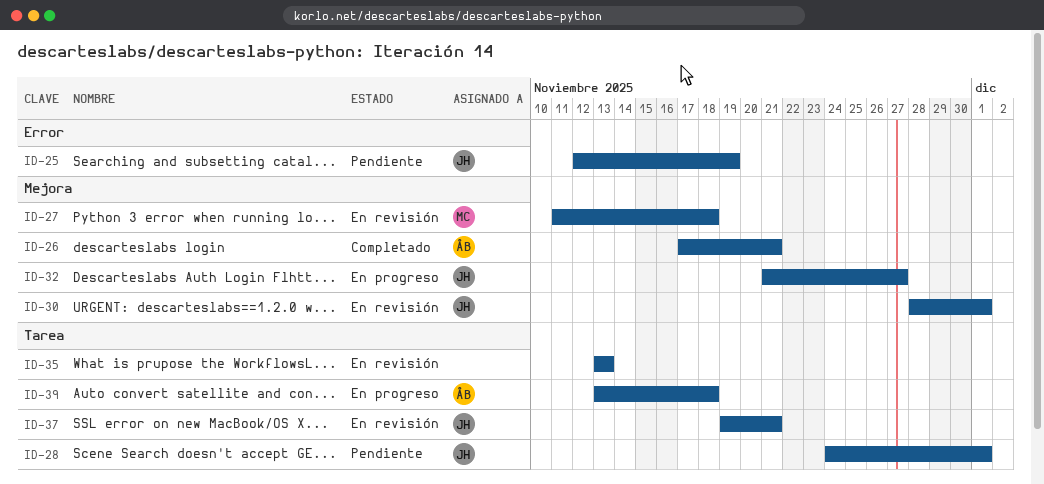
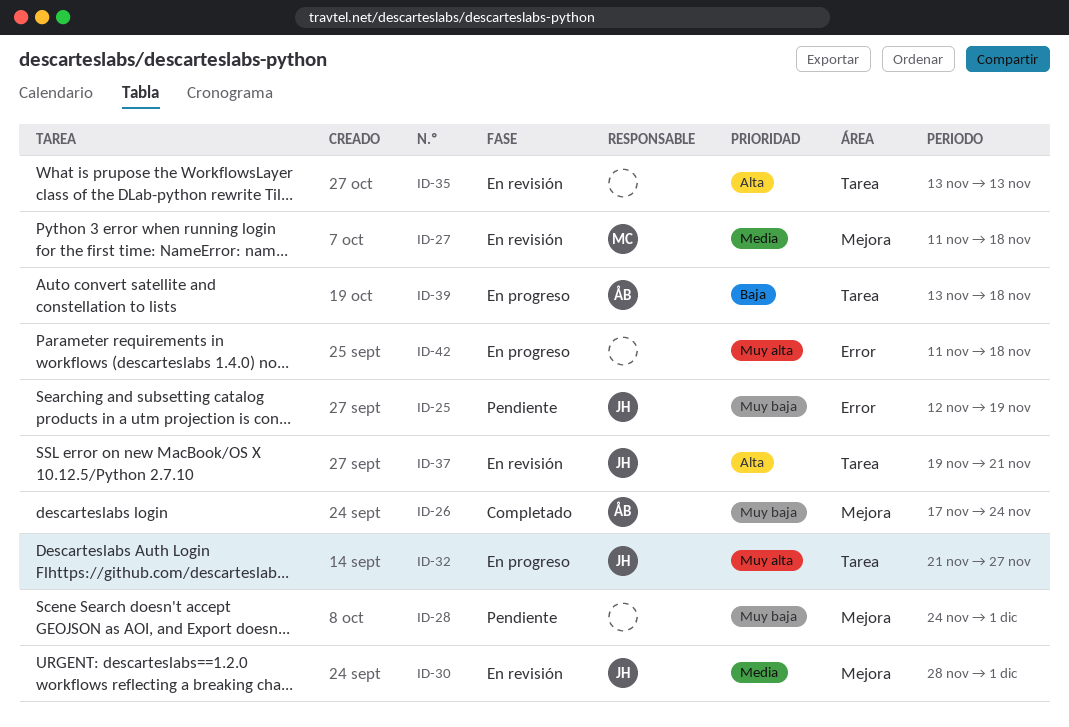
ID-26, due: Nov 21 -> Nov 24
ID-28, owner: JH -> none
ID-28, label: Tarea -> Mejora
ID-32, label: Mejora -> Tarea
ID-42: none -> present

